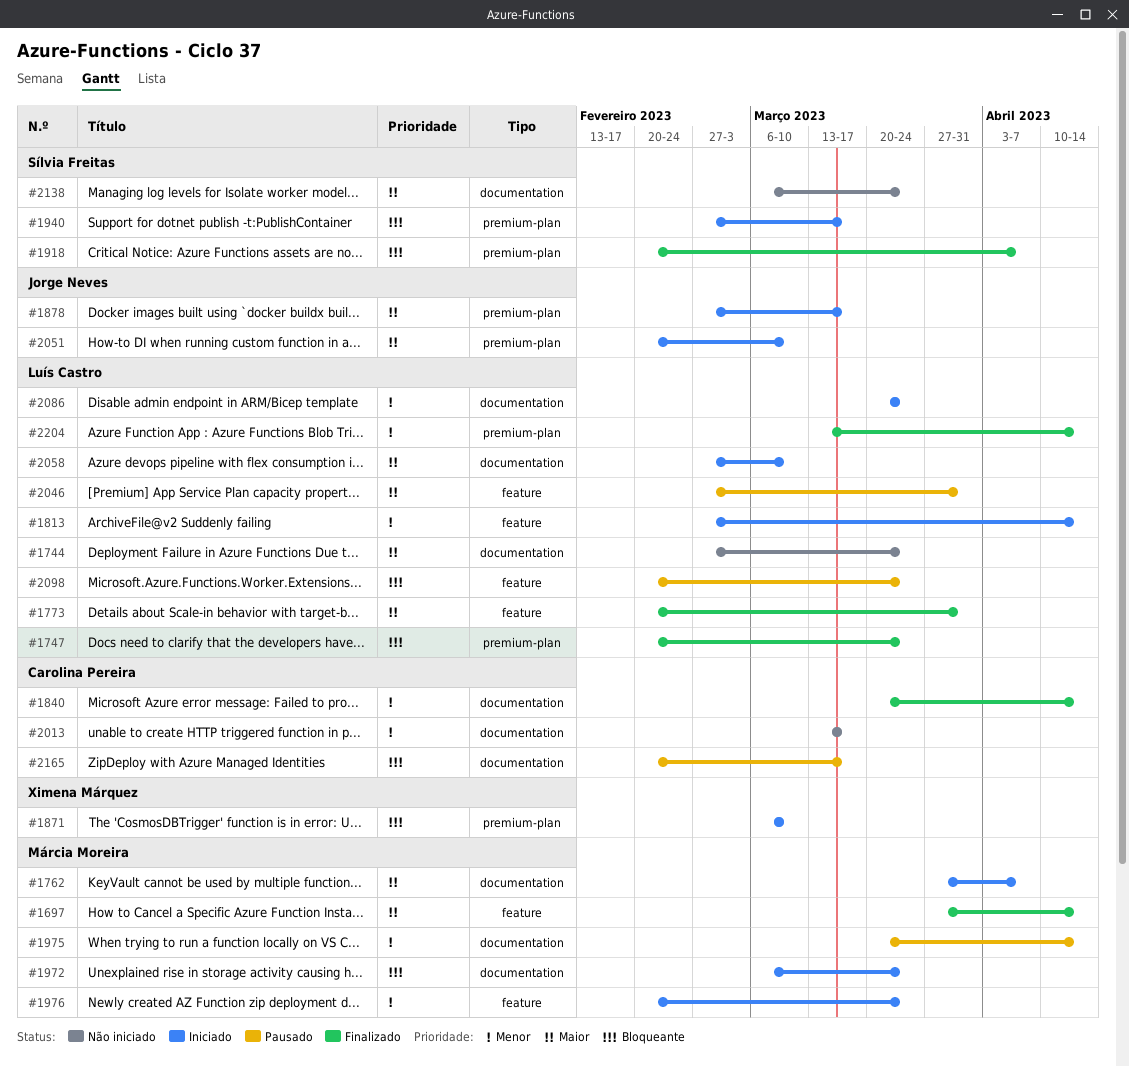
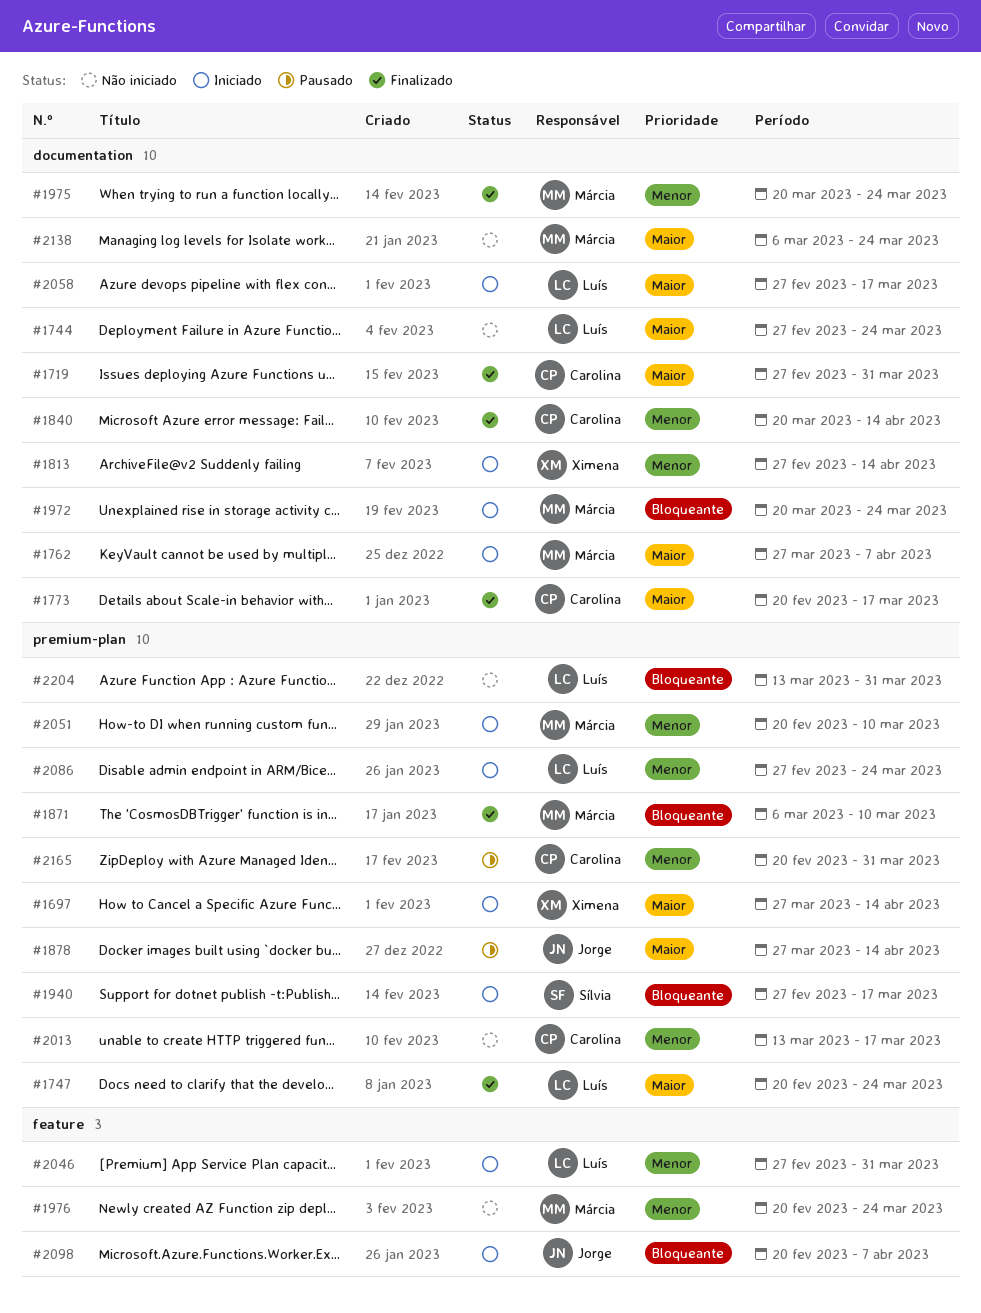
#1697, status: Finalizado -> Iniciado
#1697, owner: Márcia Moreira -> Ximena Márquez
#1697, label: feature -> premium-plan
#1719: none -> present
#1747, priority: Bloqueante -> Maior
#1773, owner: Luís Castro -> Carolina Pereira
#1773, label: feature -> documentation
#1773, due: Mar 31 -> Mar 17
#1813, owner: Luís Castro -> Ximena Márquez
#1813, label: feature -> documentation
#1871, status: Iniciado -> Finalizado
#1871, owner: Ximena Márquez -> Márcia Moreira
#1878, status: Iniciado -> Pausado
#1878, start: Feb 27 -> Mar 27
#1878, due: Mar 17 -> Apr 14
#1918: present -> none
#1972, start: Mar 6 -> Mar 20
#1975, status: Pausado -> Finalizado
#1975, due: Apr 14 -> Mar 24
#1976, status: Iniciado -> Não iniciado
#2013, label: documentation -> premium-plan
#2046, status: Pausado -> Iniciado
#2046, priority: Maior -> Menor
#2051, owner: Jorge Neves -> Márcia Moreira
#2051, priority: Maior -> Menor
#2058, due: Mar 10 -> Mar 17
#2086, label: documentation -> premium-plan
#2086, start: Mar 20 -> Feb 27
#2098, status: Pausado -> Iniciado
#2098, owner: Luís Castro -> Jorge Neves
#2098, due: Mar 24 -> Apr 7
#2138, owner: Sílvia Freitas -> Márcia Moreira
#2165, priority: Bloqueante -> Menor
#2165, label: documentation -> premium-plan
#2165, due: Mar 17 -> Mar 31
#2204, status: Finalizado -> Não iniciado
#2204, priority: Menor -> Bloqueante
#2204, due: Apr 14 -> Mar 31

